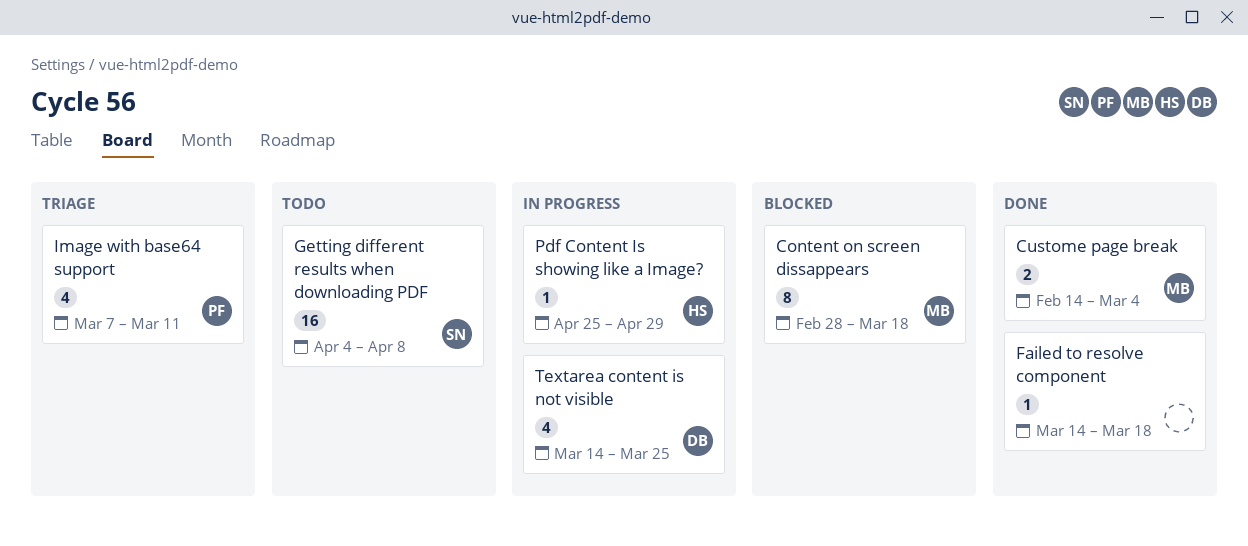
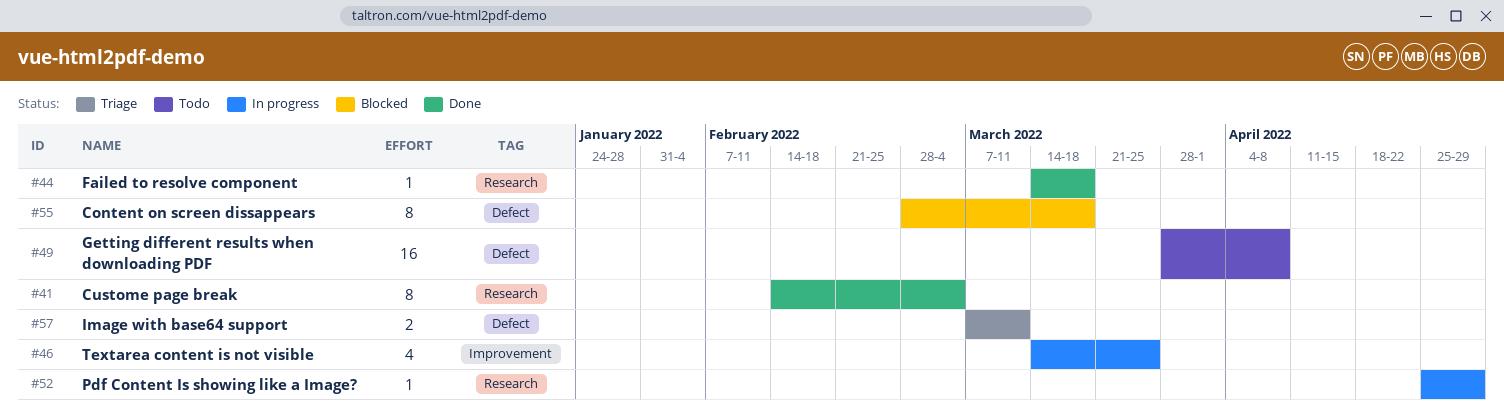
Custome page break, estimate: 2 -> 8
Getting different results when downloading PDF, start: Apr 4 -> Mar 28
Image with base64 support, estimate: 4 -> 2

